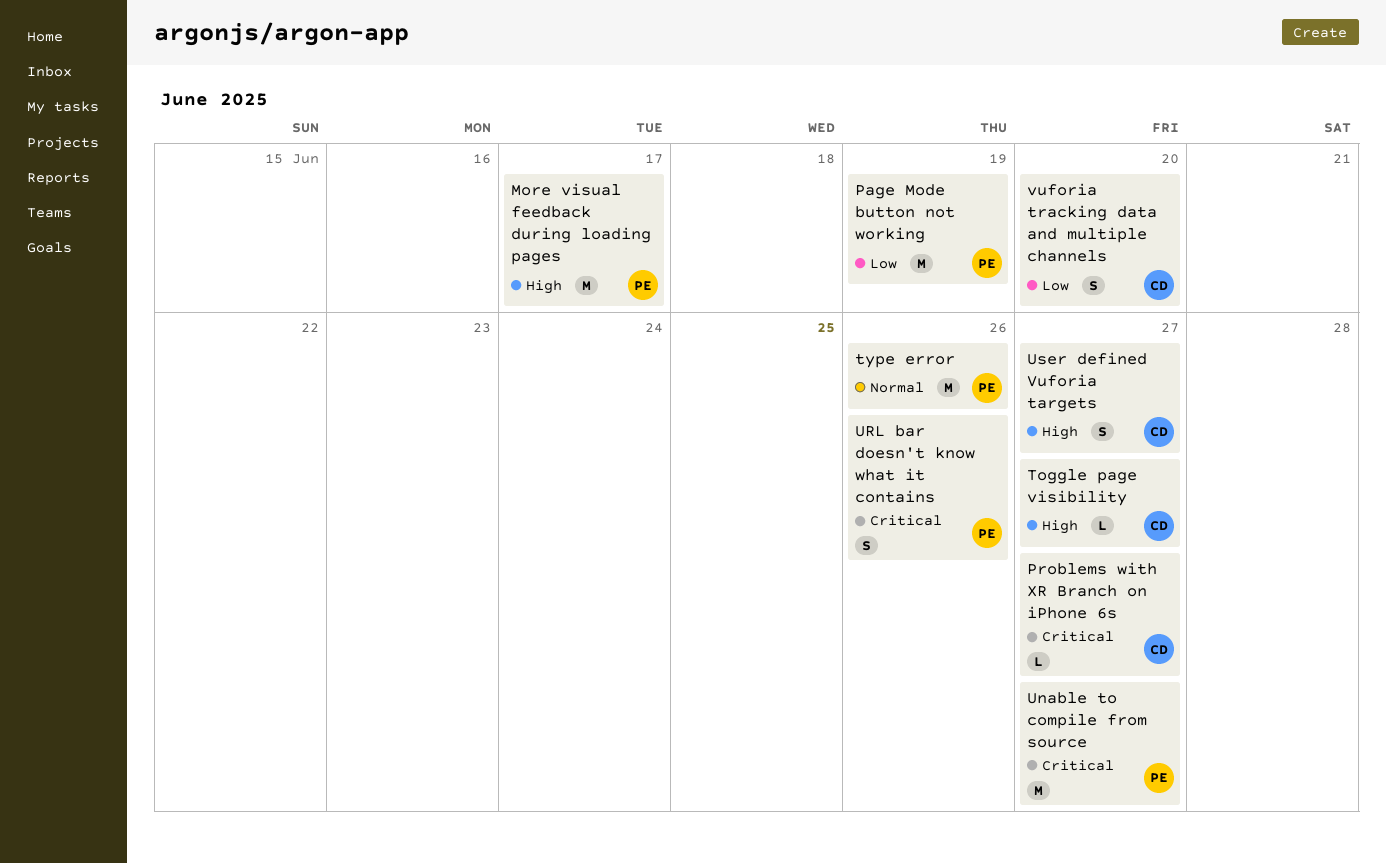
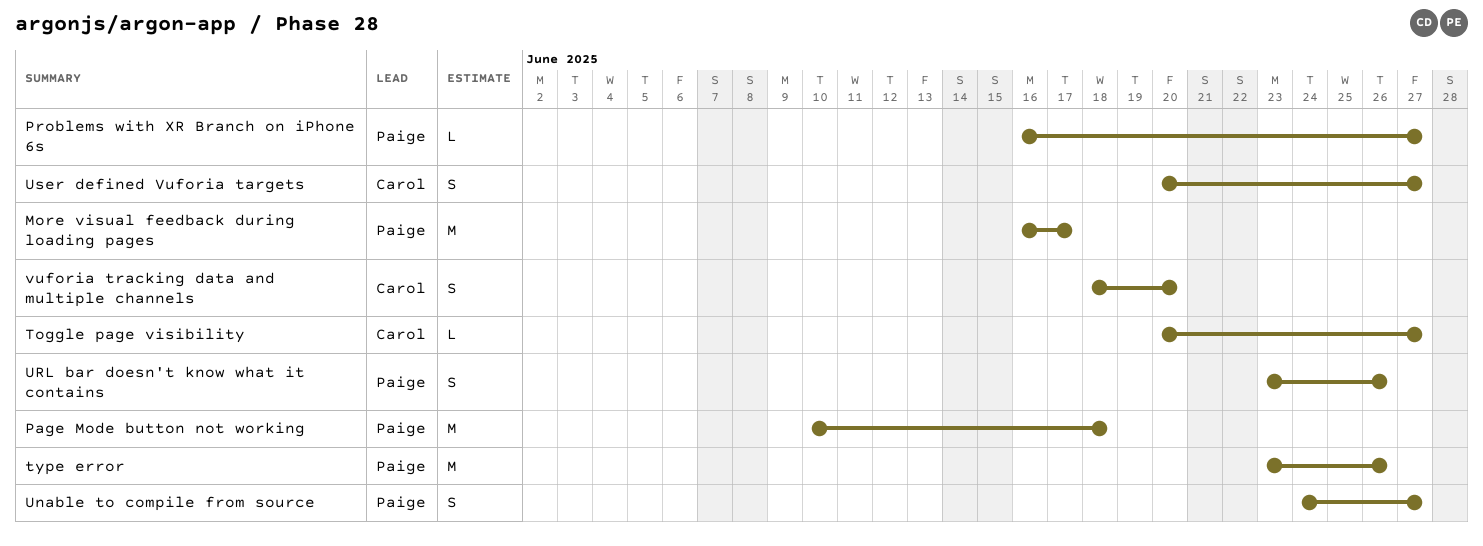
Page Mode button not working, due: Jun 19 -> Jun 18
Problems with XR Branch on iPhone 6s, owner: Carol -> Paige
Unable to compile from source, estimate: M -> S

